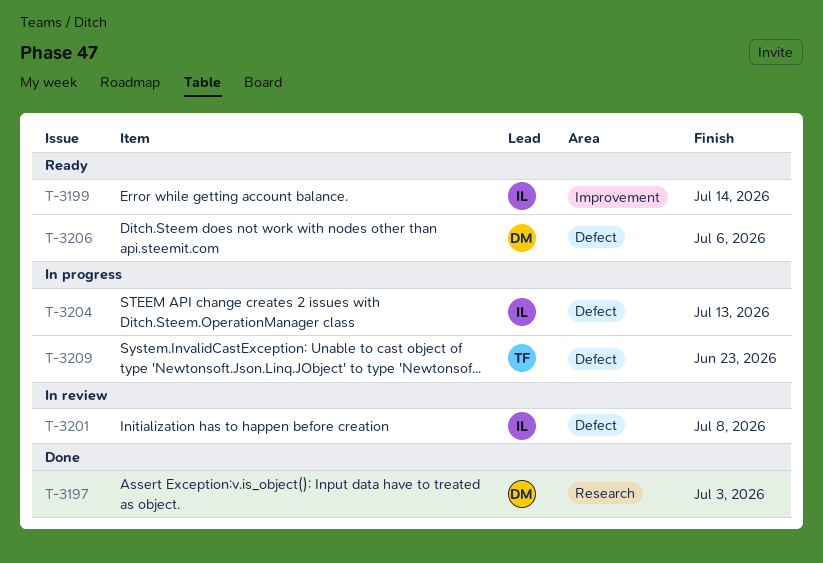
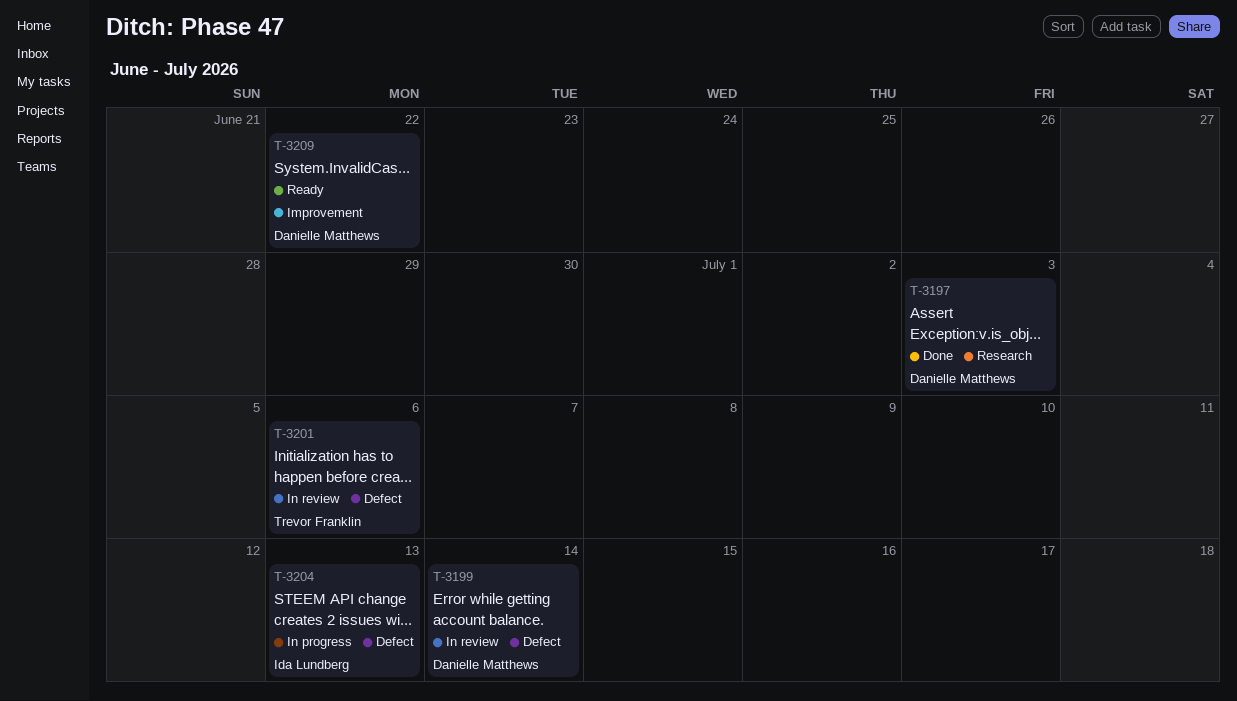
T-3199, status: Ready -> In review
T-3199, owner: Ida Lundberg -> Danielle Matthews
T-3199, label: Improvement -> Defect
T-3201, owner: Ida Lundberg -> Trevor Franklin
T-3201, due: Jul 8 -> Jul 6
T-3206: present -> none
T-3209, status: In progress -> Ready
T-3209, owner: Trevor Franklin -> Danielle Matthews
T-3209, label: Defect -> Improvement
T-3209, due: Jun 23 -> Jun 22

